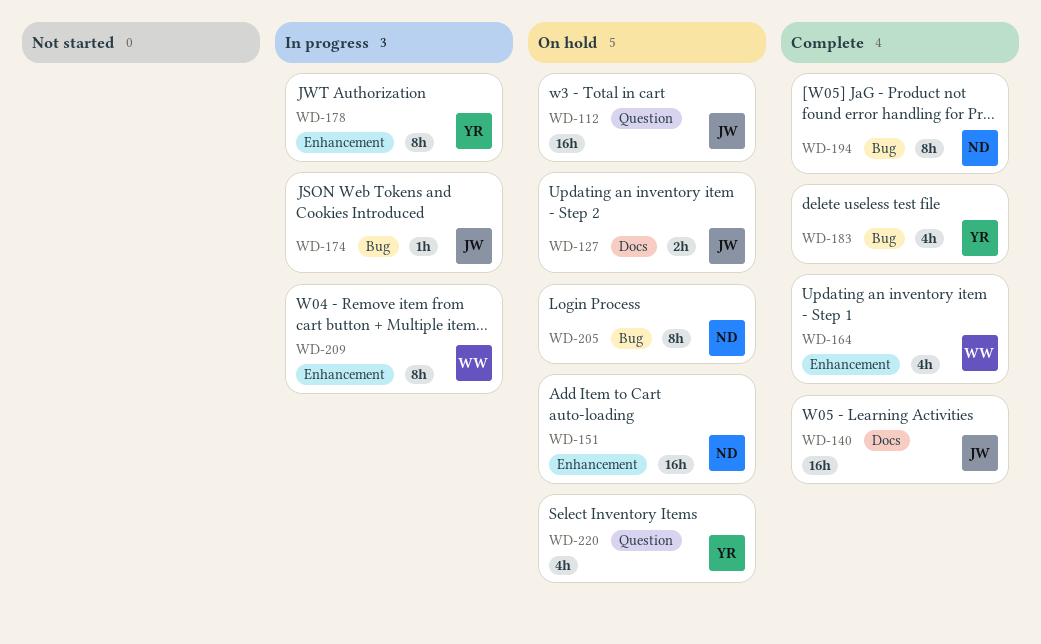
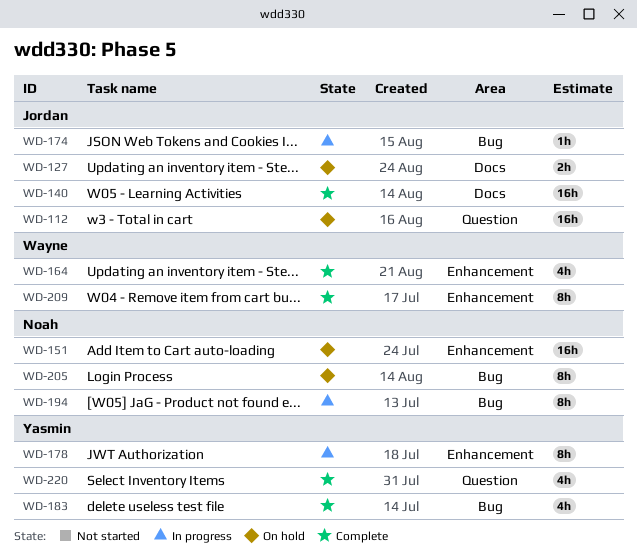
WD-194, status: Complete -> In progress
WD-209, status: In progress -> Complete
WD-220, status: On hold -> Complete

